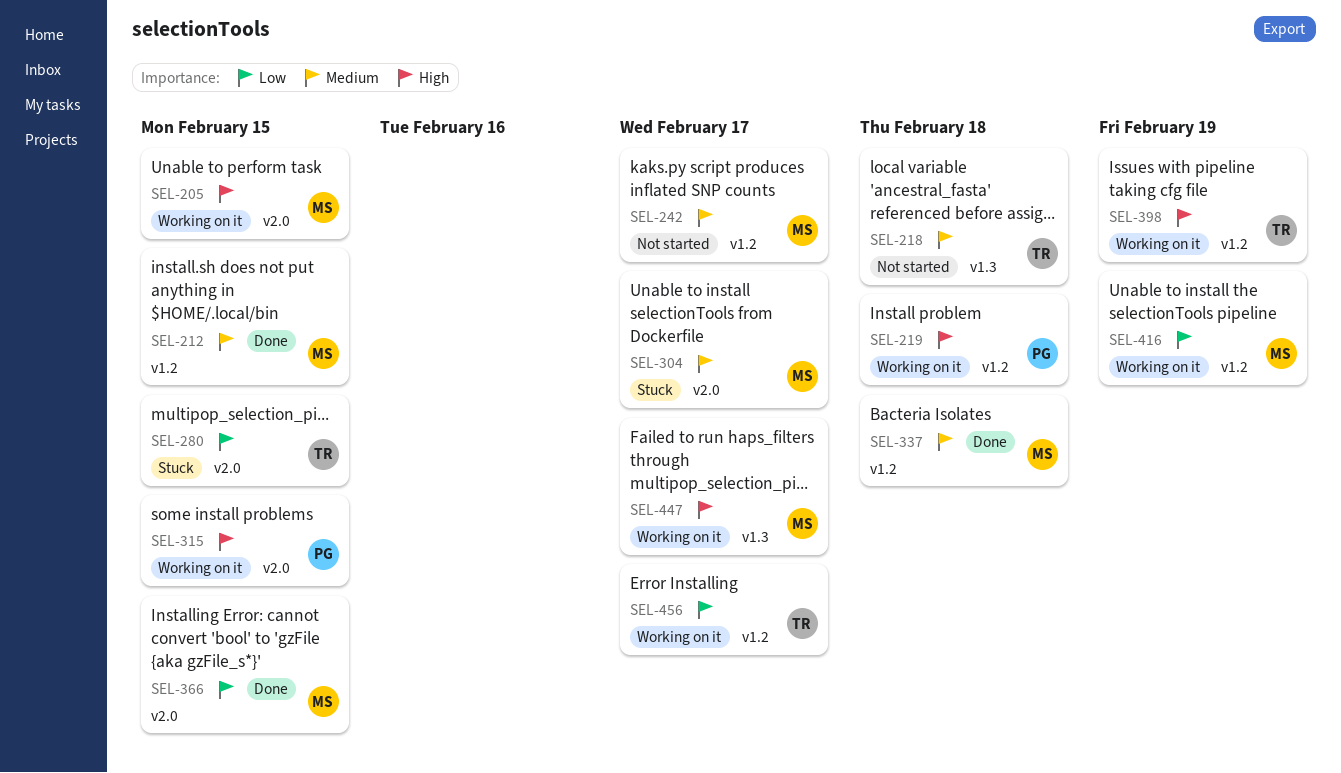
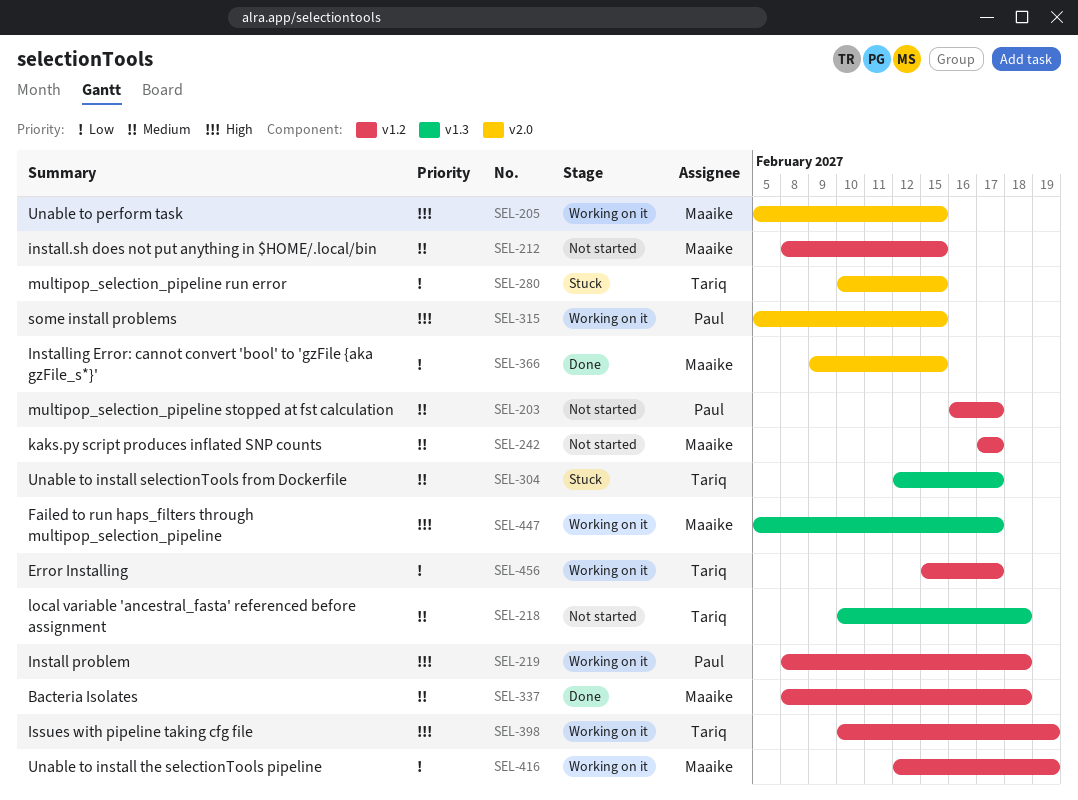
SEL-203: none -> present
SEL-212, status: Done -> Not started
SEL-304, owner: Maaike -> Tariq
SEL-304, label: v2.0 -> v1.3

